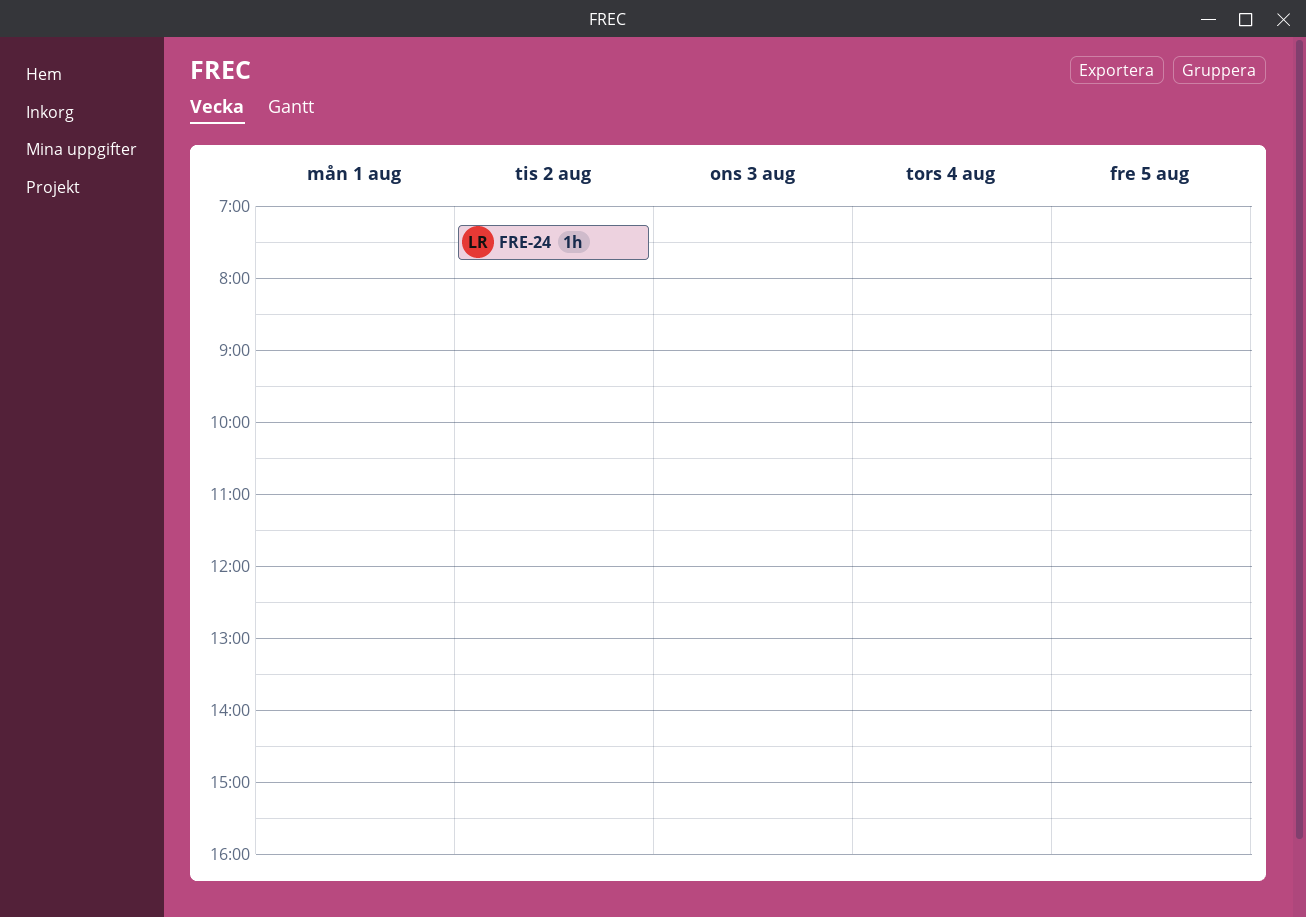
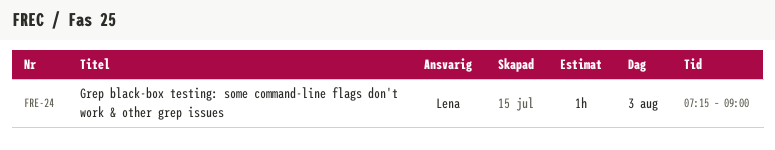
FRE-24, day: Aug 2 -> Aug 3
FRE-24, ends: 07:45 -> 09:00

